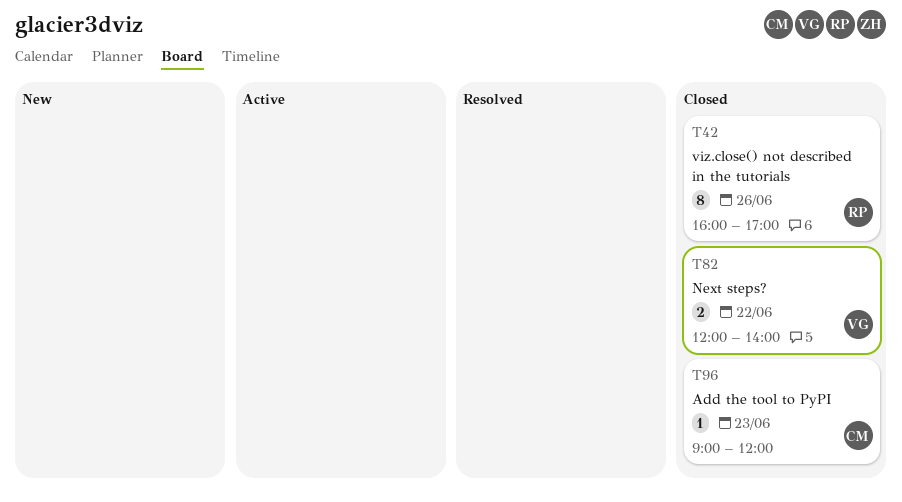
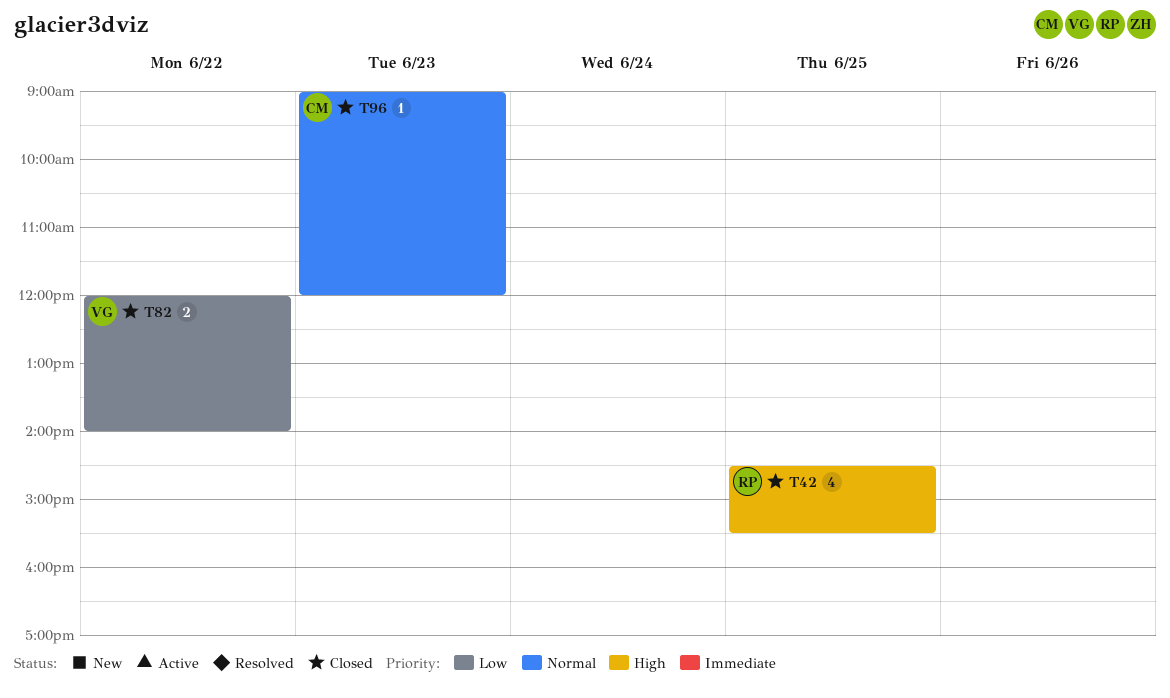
T42, estimate: 8 -> 4
T42, day: Jun 26 -> Jun 25
T42, begins: 16:00 -> 14:30
T42, ends: 17:00 -> 15:30

